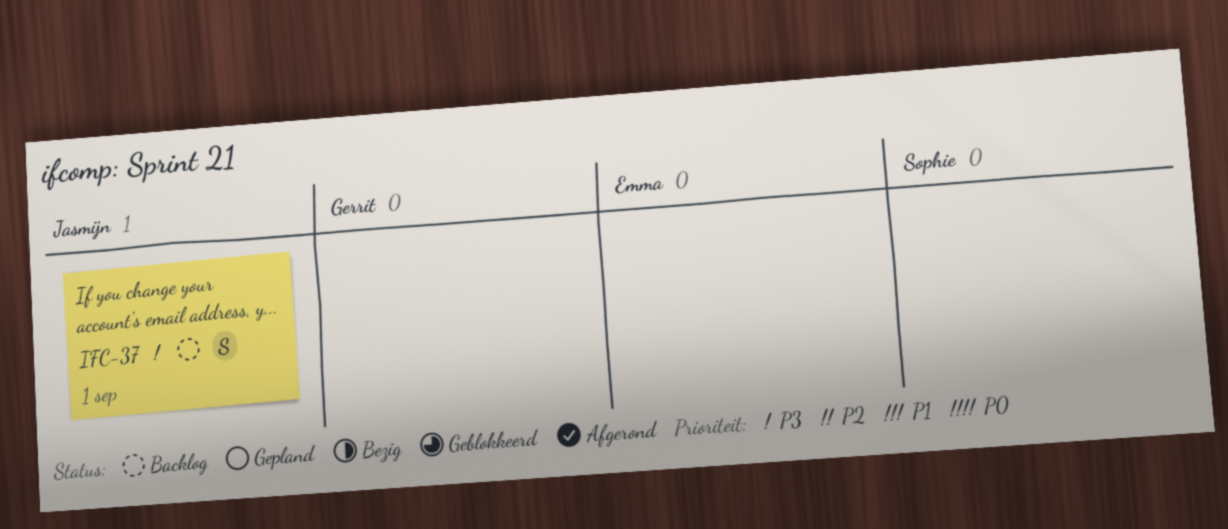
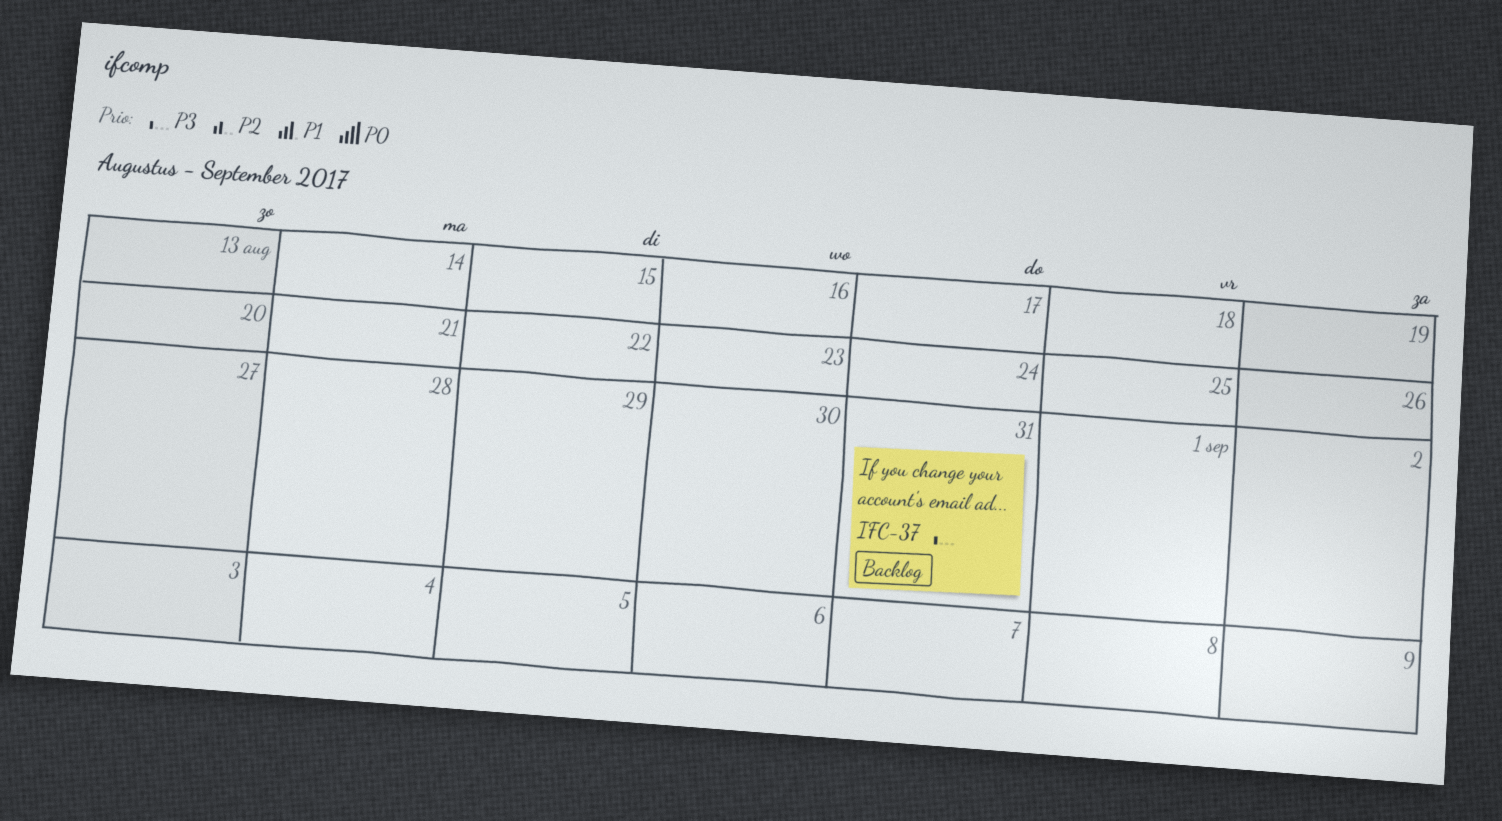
IFC-37, due: Sep 1 -> Aug 31

